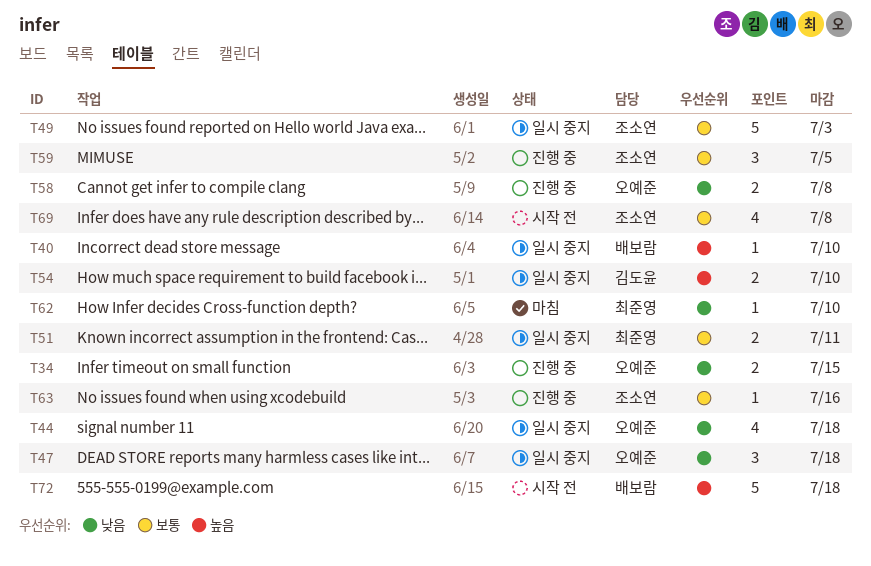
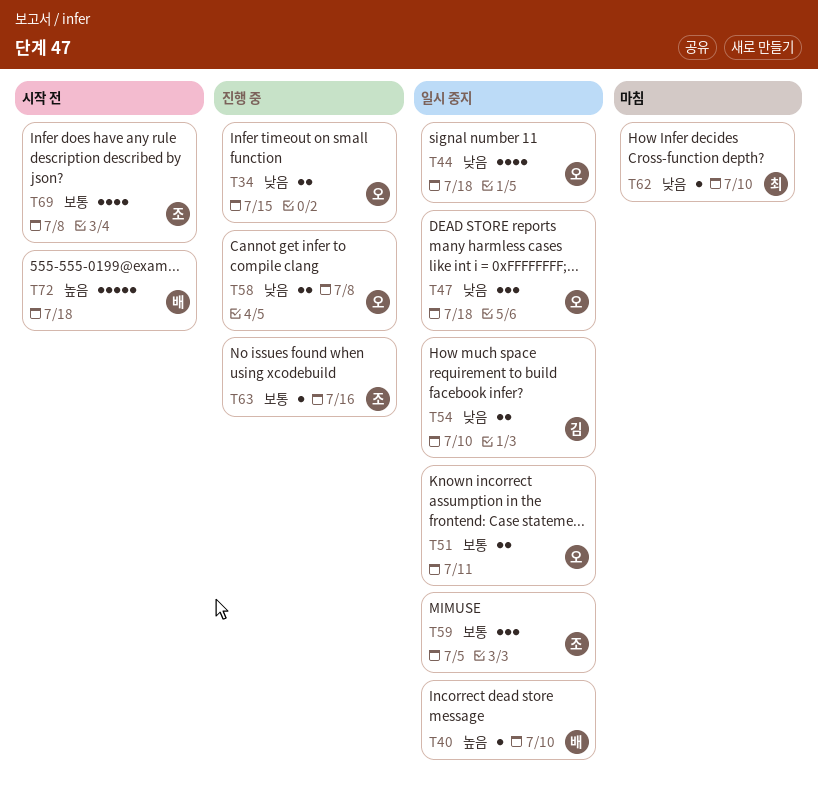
T49: present -> none
T51, owner: 최준영 -> 오예준
T54, priority: 높음 -> 낮음
T59, status: 진행 중 -> 일시 중지

